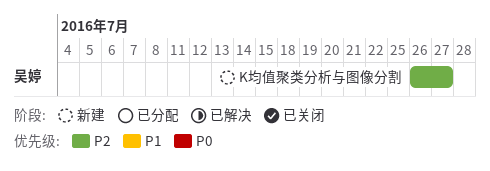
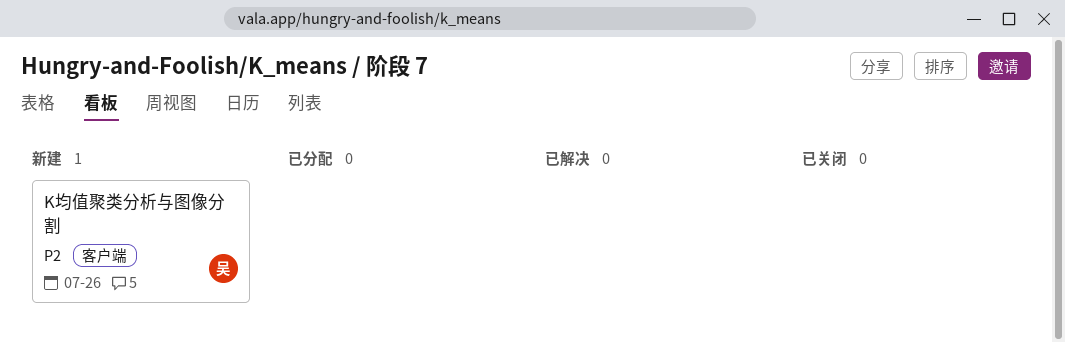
K均值聚类分析与图像分割, due: Jul 27 -> Jul 26

